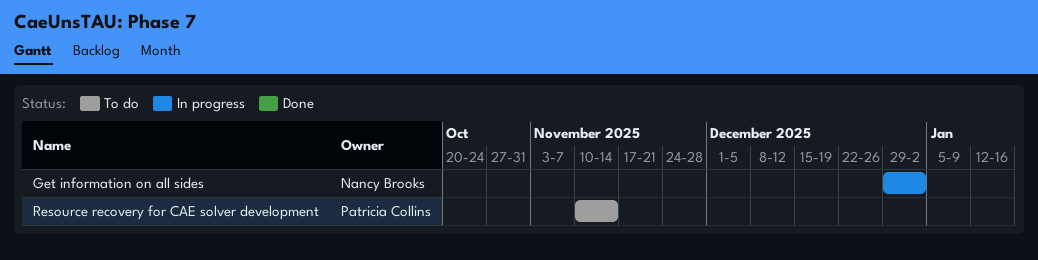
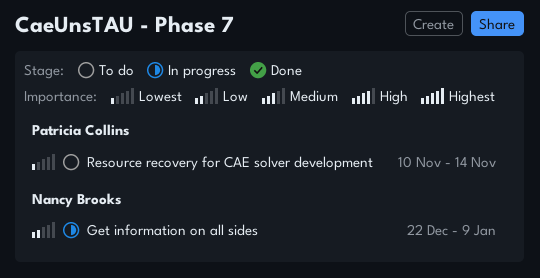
Get information on all sides, start: Dec 29 -> Dec 22
Get information on all sides, due: Jan 2 -> Jan 9

